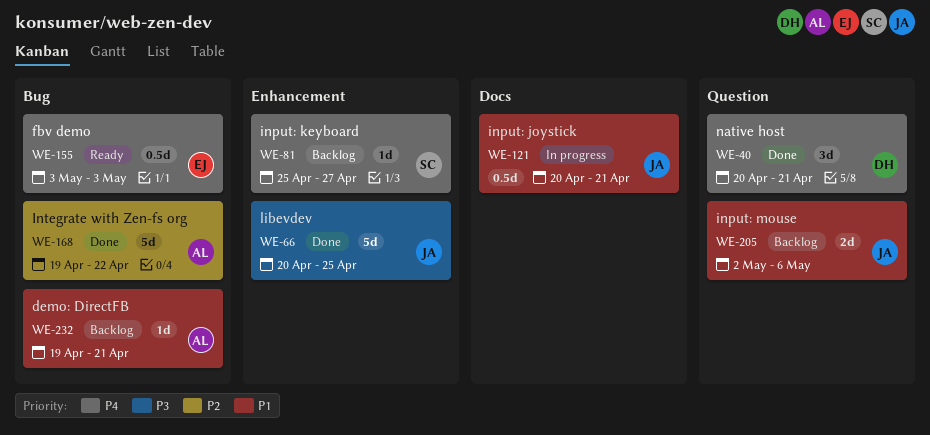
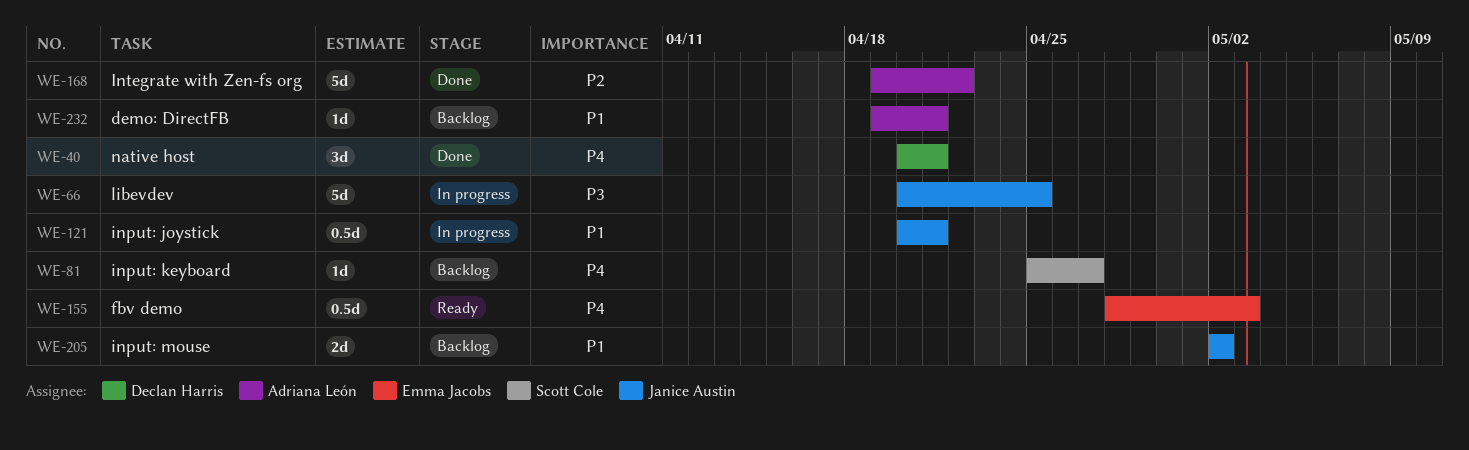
WE-66, status: Done -> In progress
WE-155, start: May 3 -> Apr 28
WE-205, due: May 6 -> May 2

